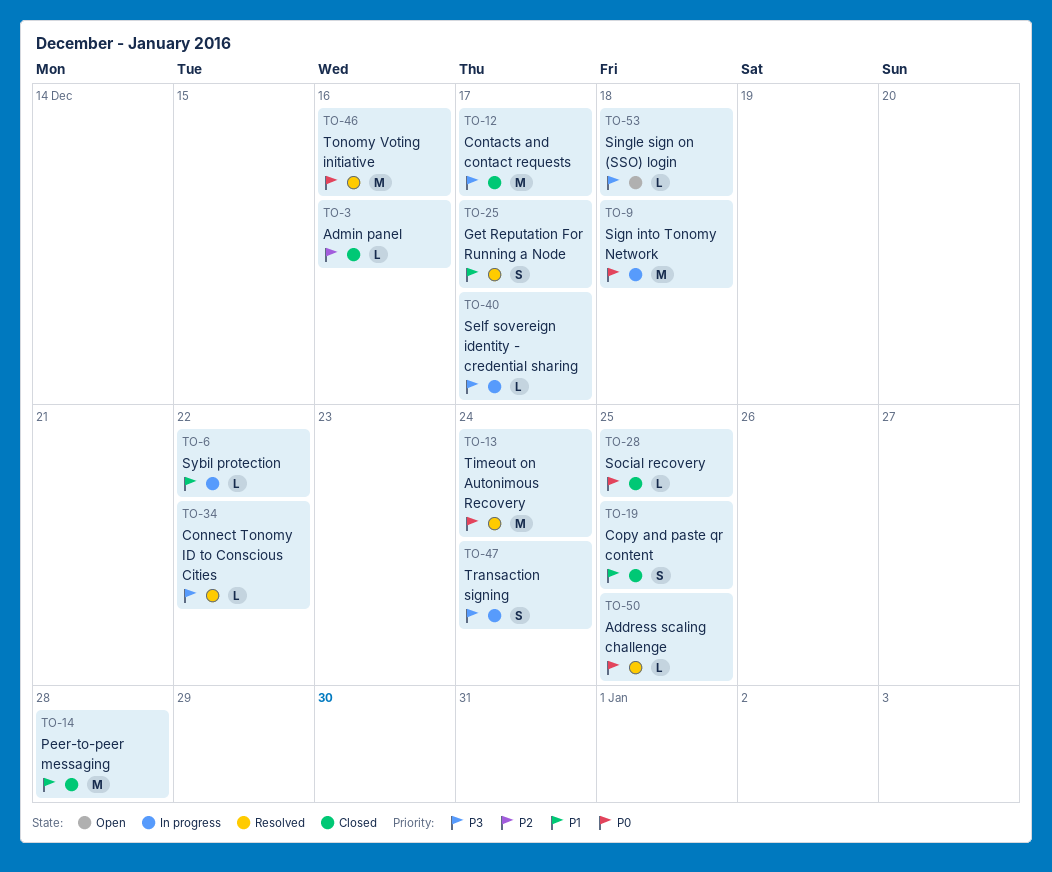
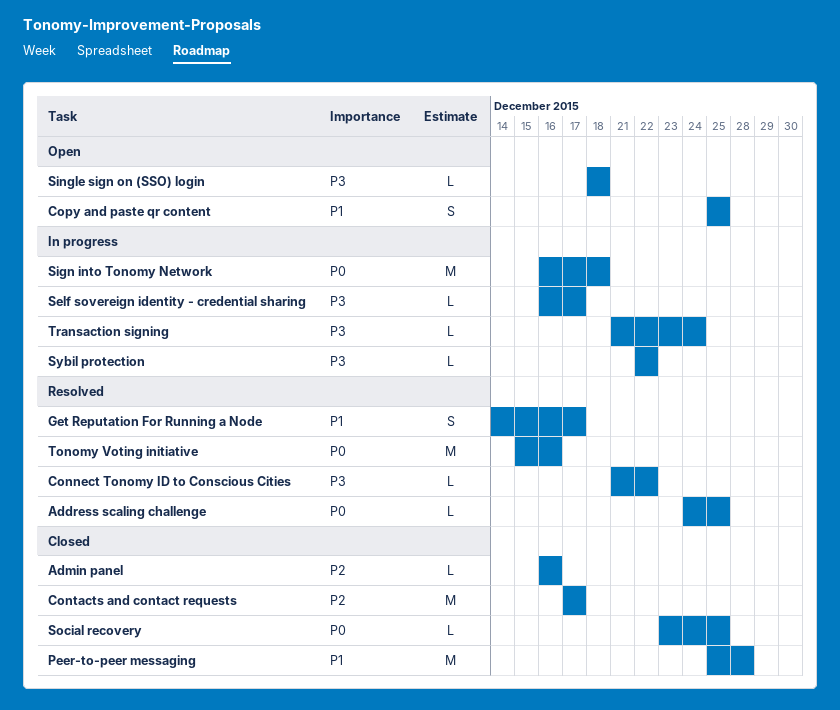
Contacts and contact requests, priority: P3 -> P2
Copy and paste qr content, status: Closed -> Open
Sybil protection, priority: P1 -> P3
Timeout on Autonimous Recovery: present -> none
Transaction signing, estimate: S -> L

